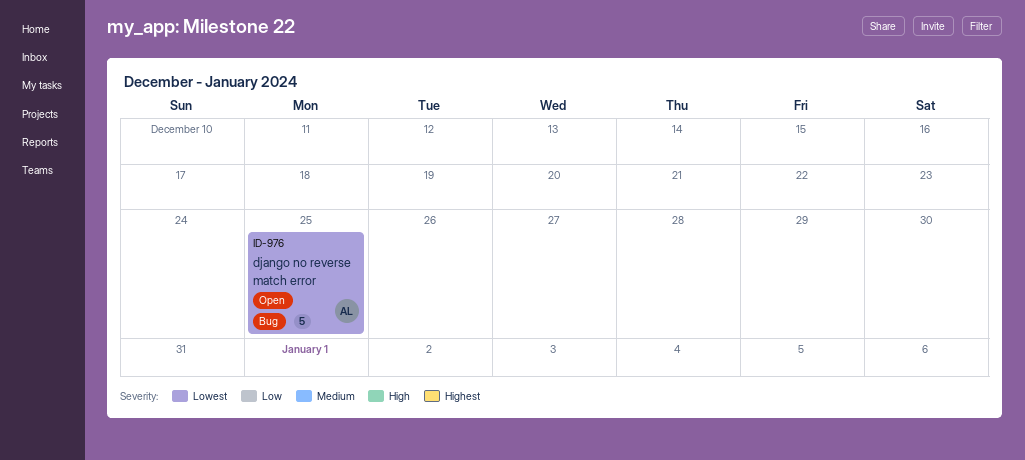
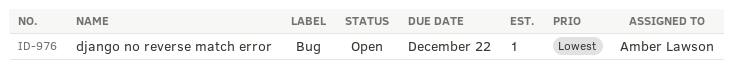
ID-976, estimate: 5 -> 1
ID-976, due: Dec 25 -> Dec 22

